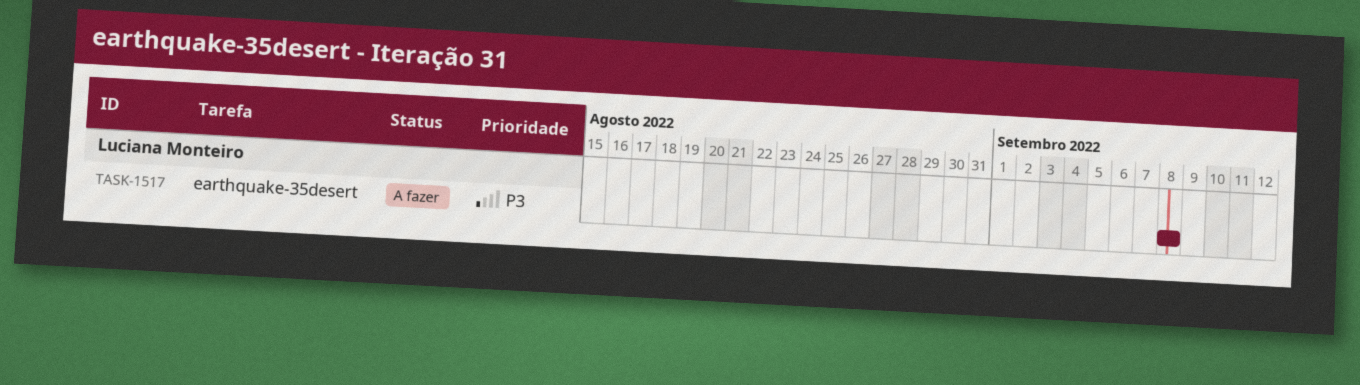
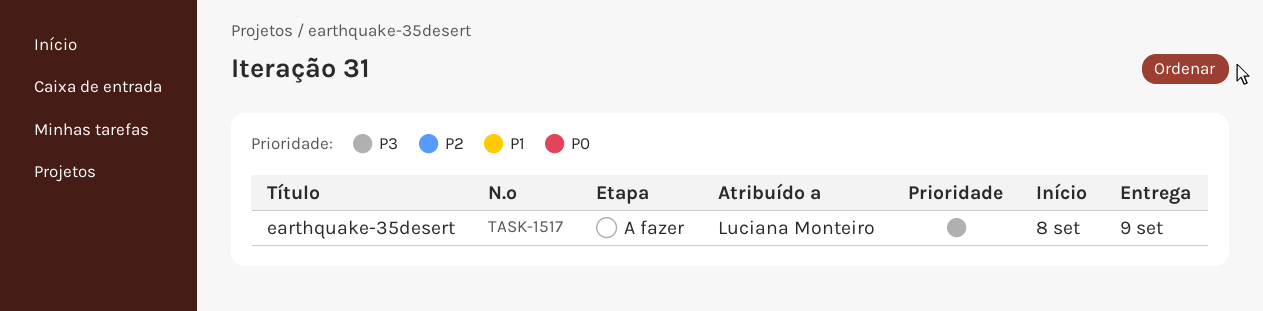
TASK-1517, due: Sep 8 -> Sep 9

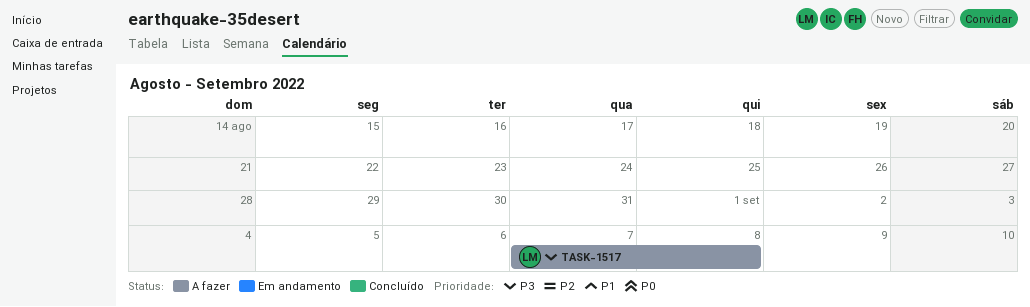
TASK-1517, start: Sep 8 -> Sep 7
TASK-1517, due: Sep 9 -> Sep 8

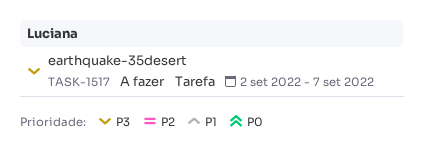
TASK-1517, start: Sep 7 -> Sep 2
TASK-1517, due: Sep 8 -> Sep 7

